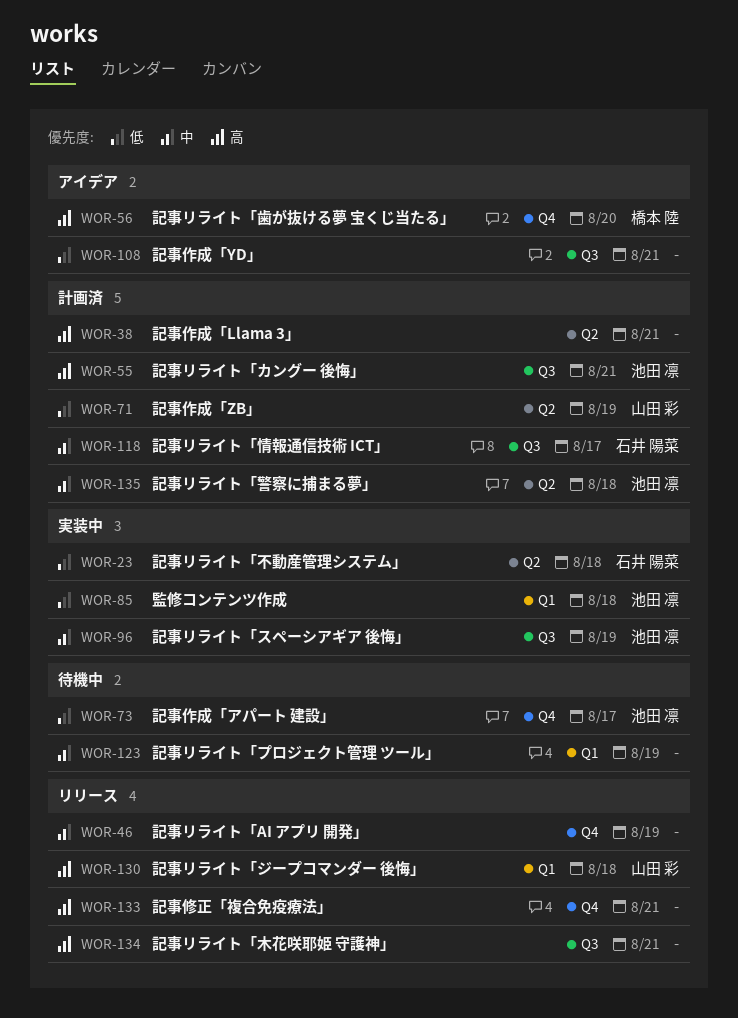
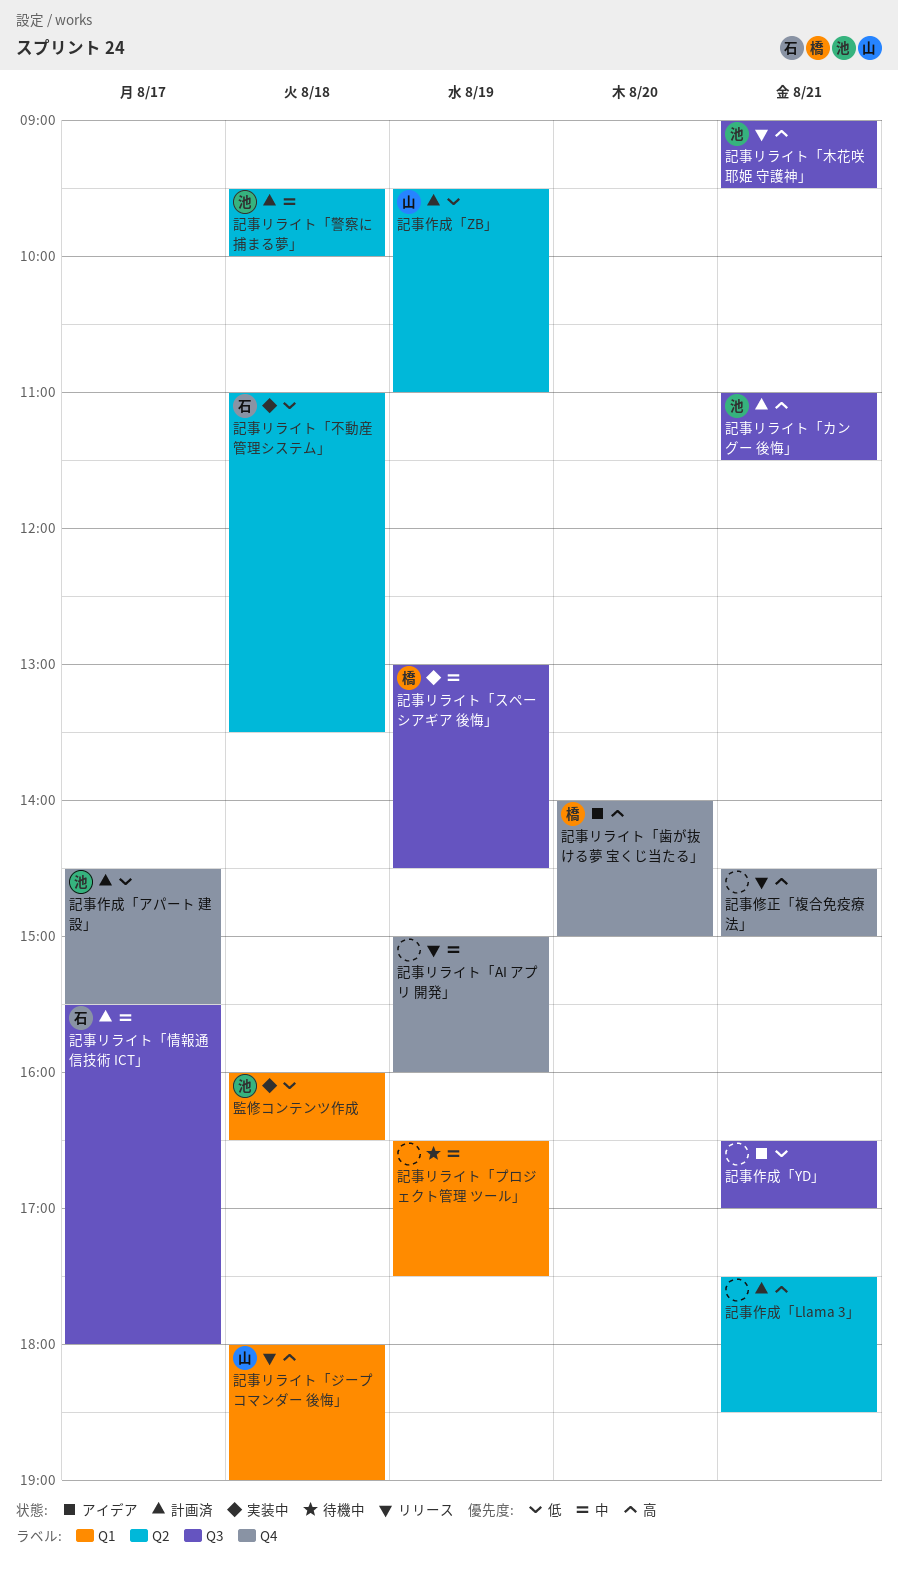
記事リライト「スペーシアギア 後悔」, owner: 池田 凛 -> 橋本 陸
記事リライト「木花咲耶姫 守護神」, owner: none -> 池田 凛
記事作成「アパート 建設」, status: 待機中 -> 計画済

